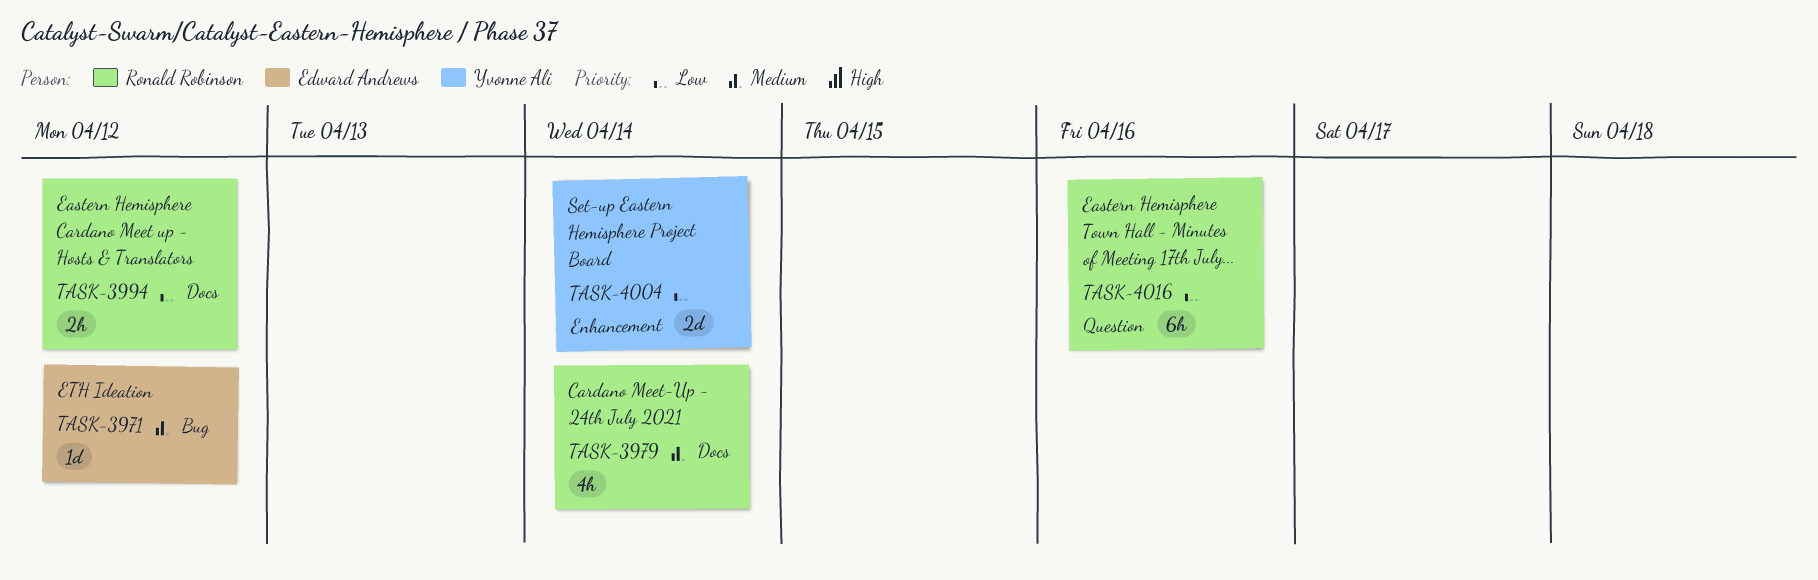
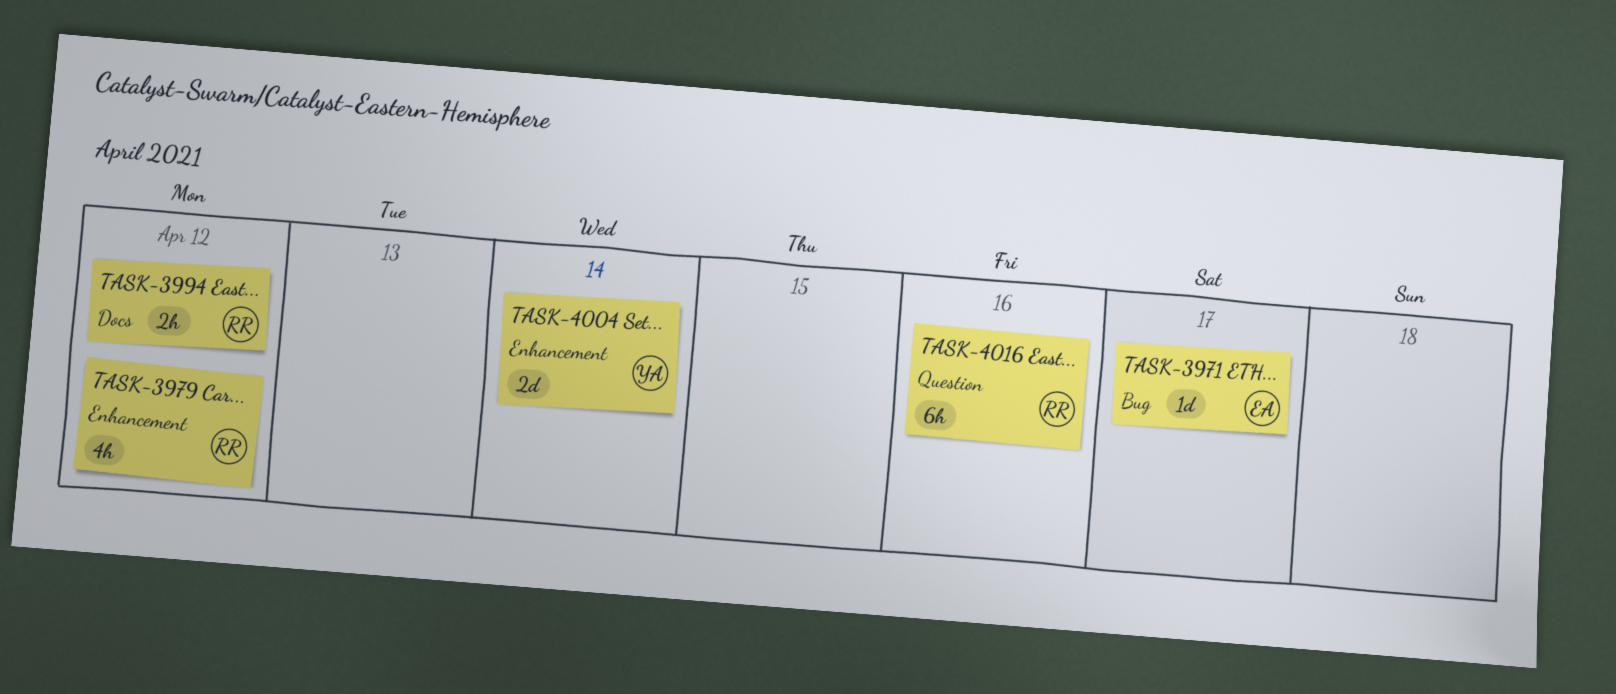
TASK-3971, due: Apr 12 -> Apr 17
TASK-3979, label: Docs -> Enhancement
TASK-3979, due: Apr 14 -> Apr 12

